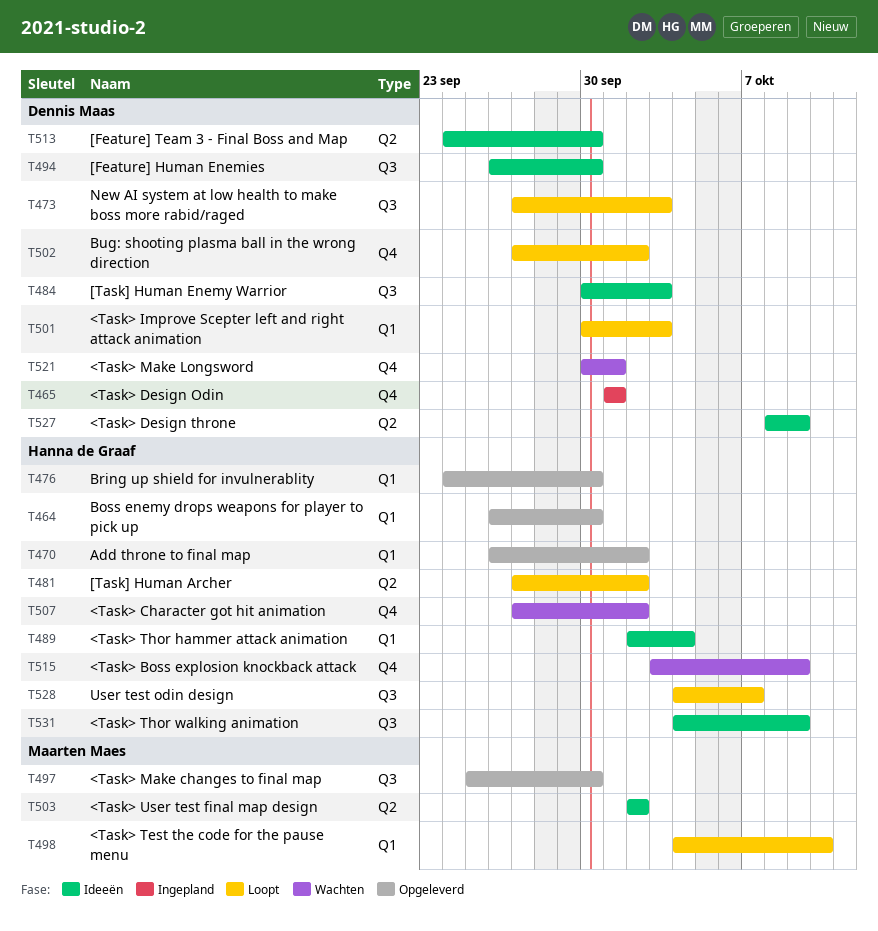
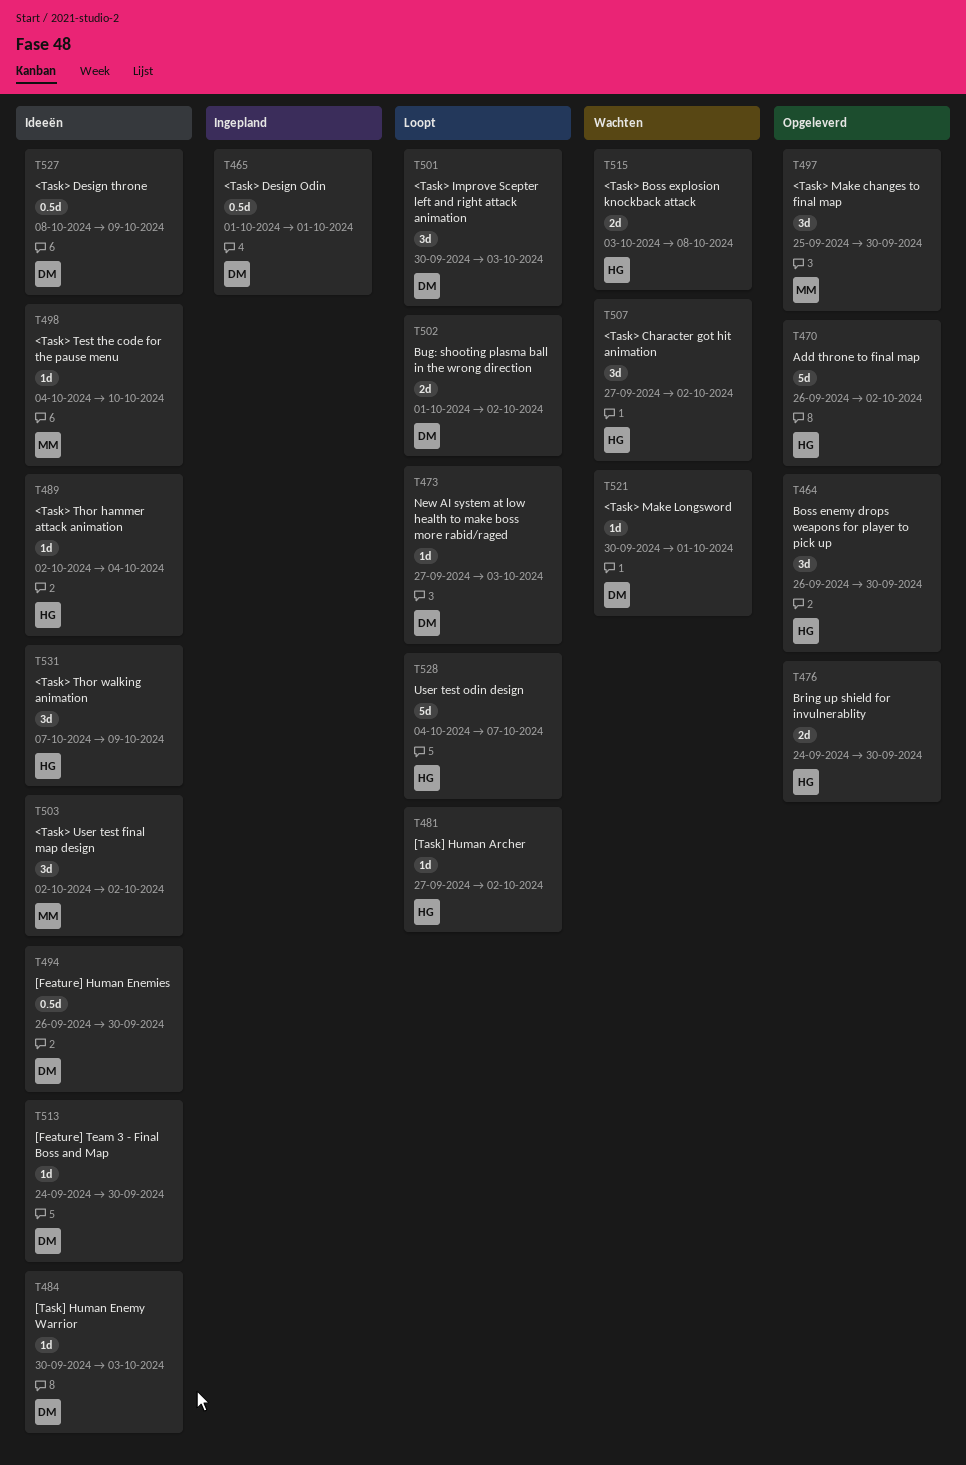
T498, status: Loopt -> Ideeën
T502, start: Sep 27 -> Oct 1
T515, due: Oct 9 -> Oct 8
T531, start: Oct 4 -> Oct 7

